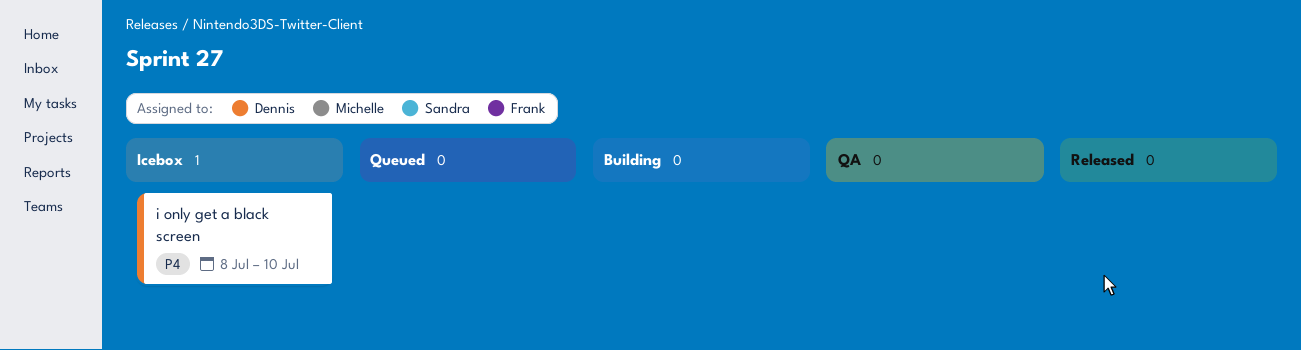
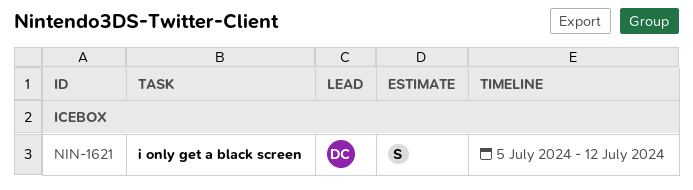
i only get a black screen, start: Jul 8 -> Jul 5
i only get a black screen, due: Jul 10 -> Jul 12

